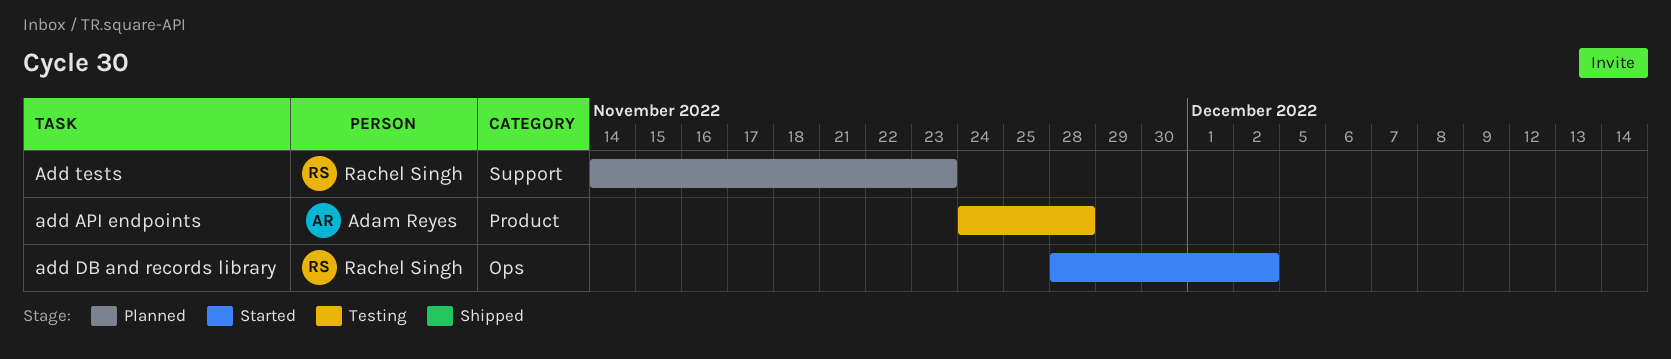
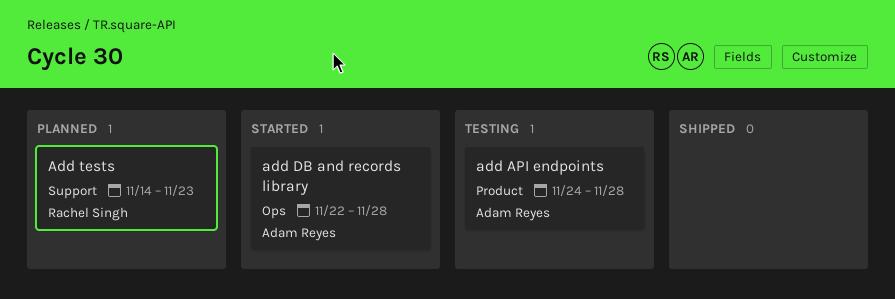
add DB and records library, owner: Rachel Singh -> Adam Reyes
add DB and records library, start: Nov 28 -> Nov 22
add DB and records library, due: Dec 2 -> Nov 28

